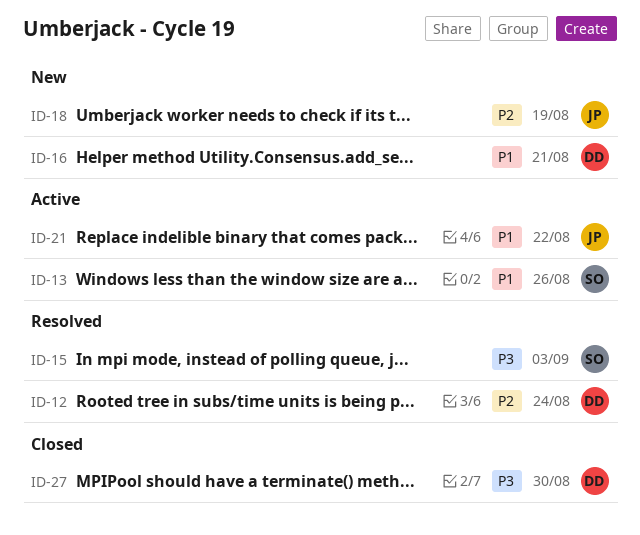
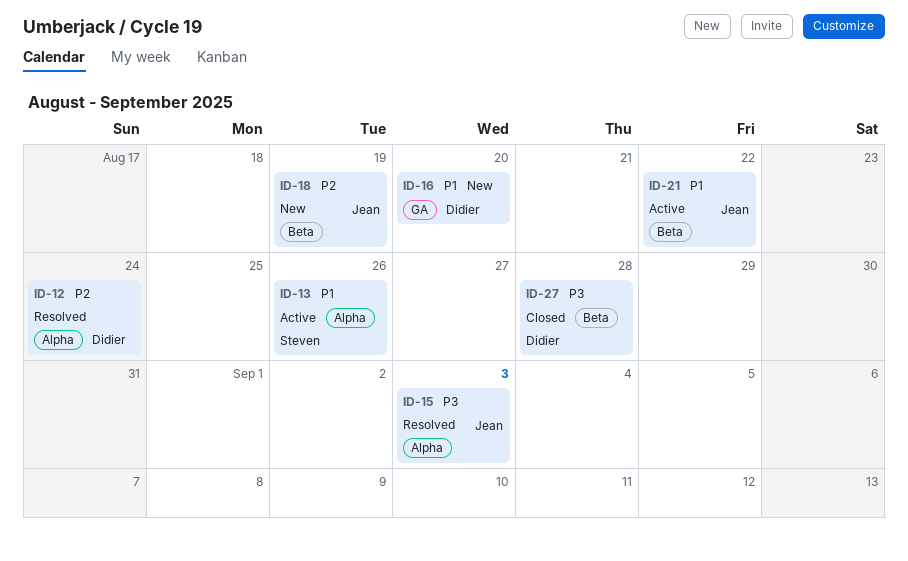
ID-15, owner: Steven -> Jean
ID-16, due: Aug 21 -> Aug 20
ID-27, due: Aug 30 -> Aug 28

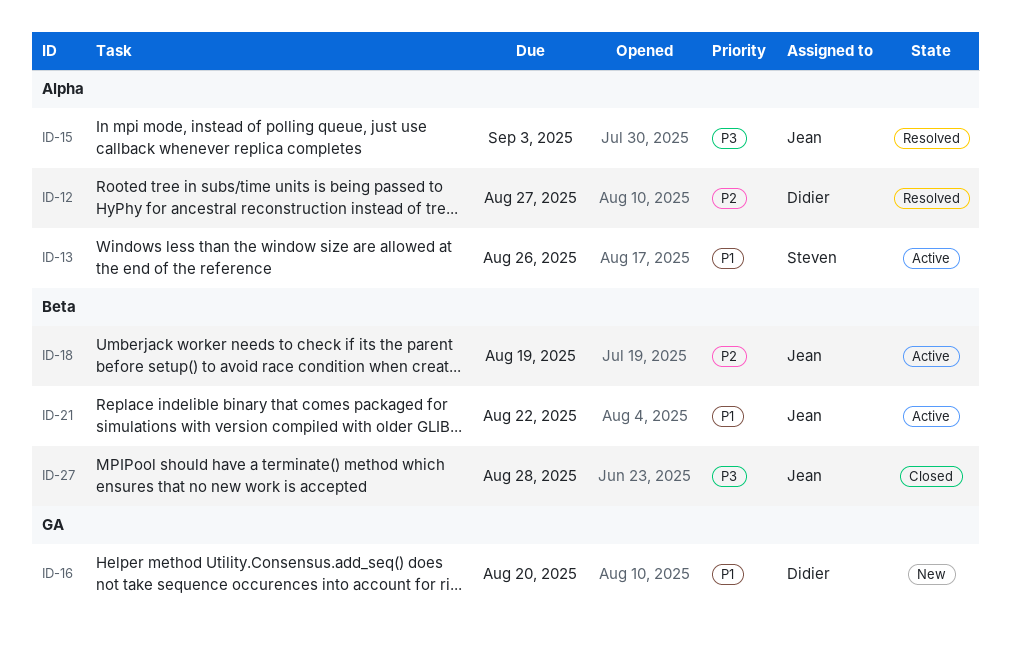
ID-12, due: Aug 24 -> Aug 27
ID-18, status: New -> Active
ID-27, owner: Didier -> Jean

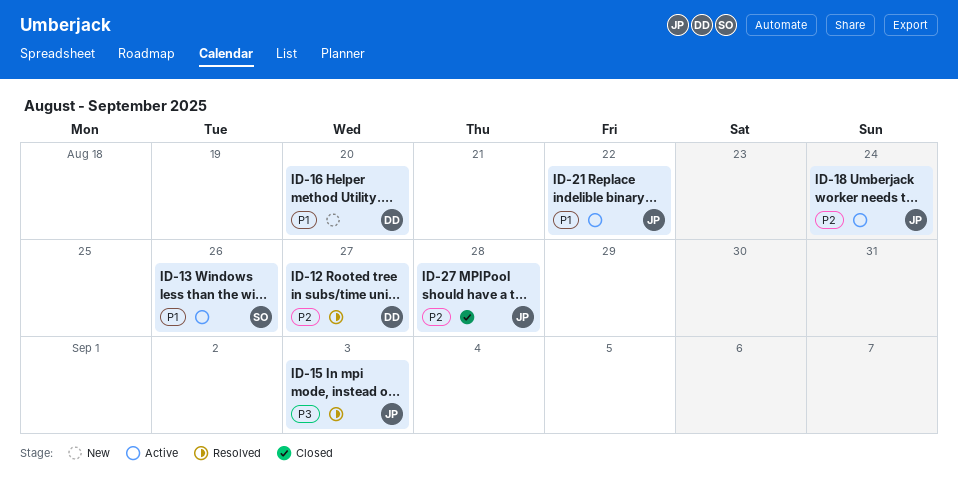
ID-18, due: Aug 19 -> Aug 24
ID-27, priority: P3 -> P2

